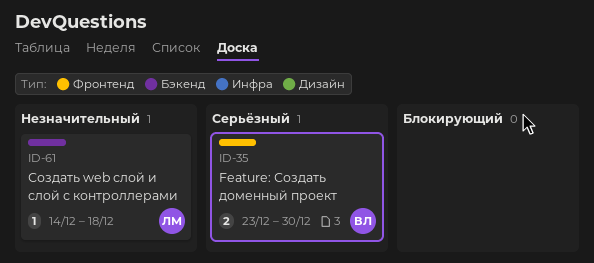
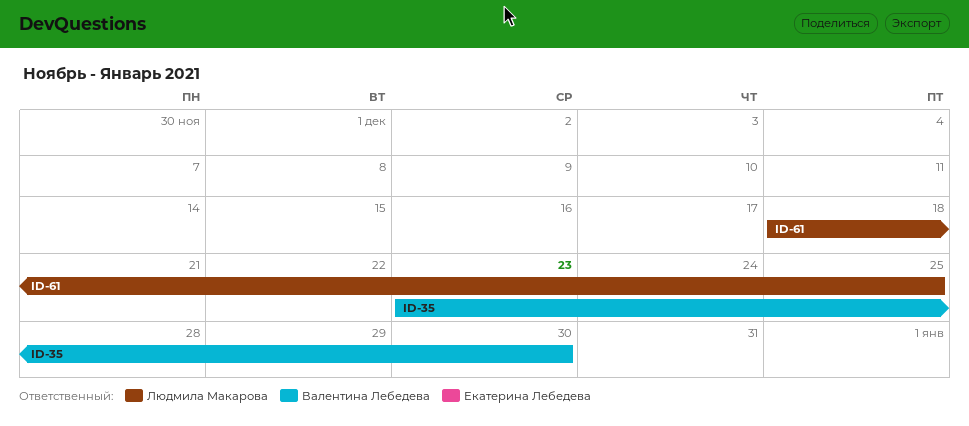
ID-61, start: Dec 14 -> Dec 18
ID-61, due: Dec 18 -> Dec 25

